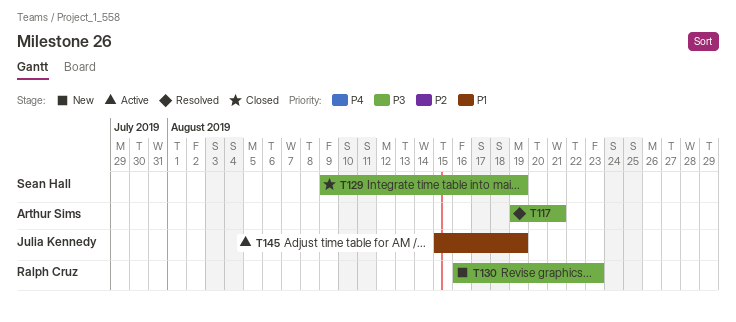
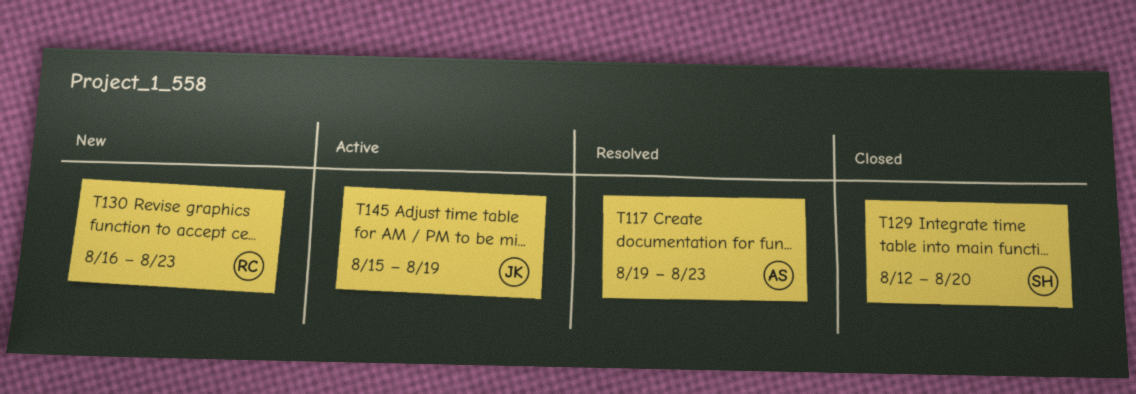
T117, due: Aug 21 -> Aug 23
T129, start: Aug 9 -> Aug 12
T129, due: Aug 19 -> Aug 20

